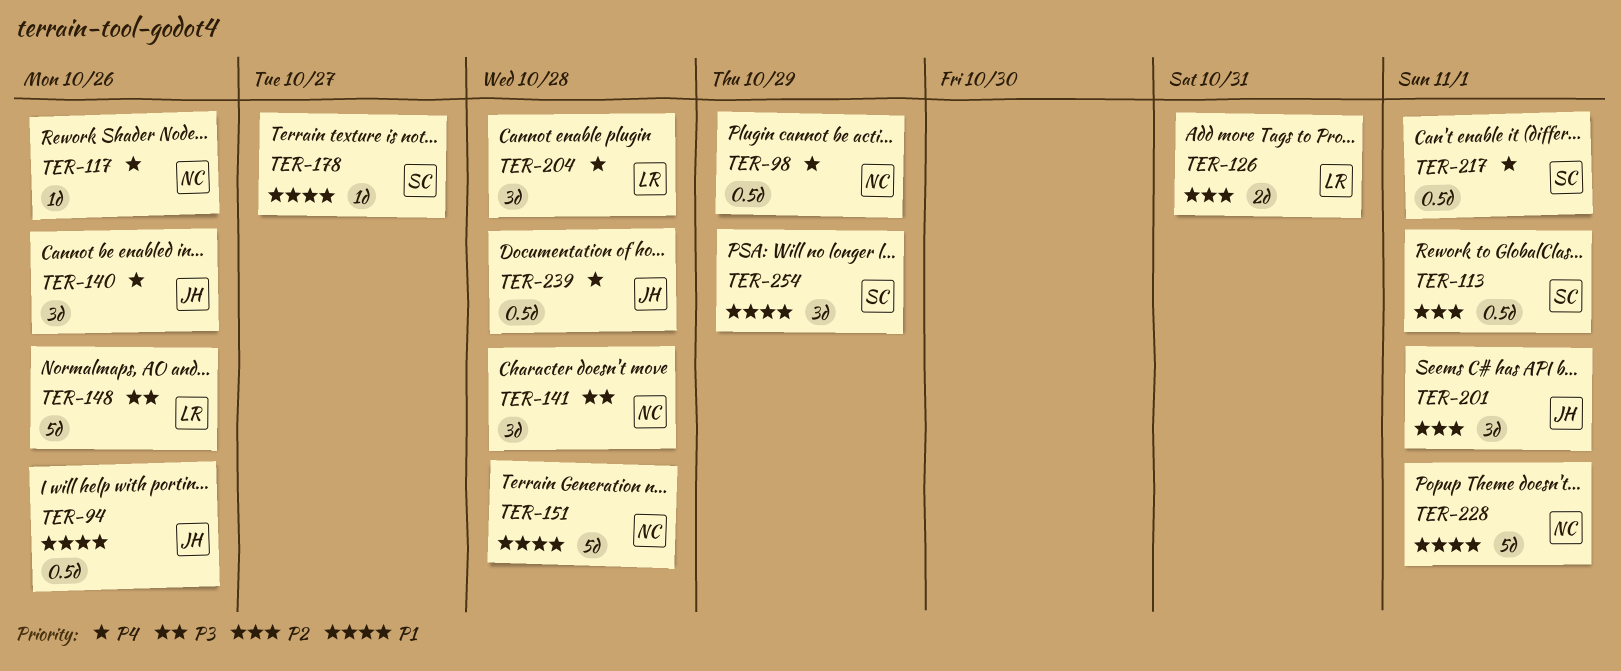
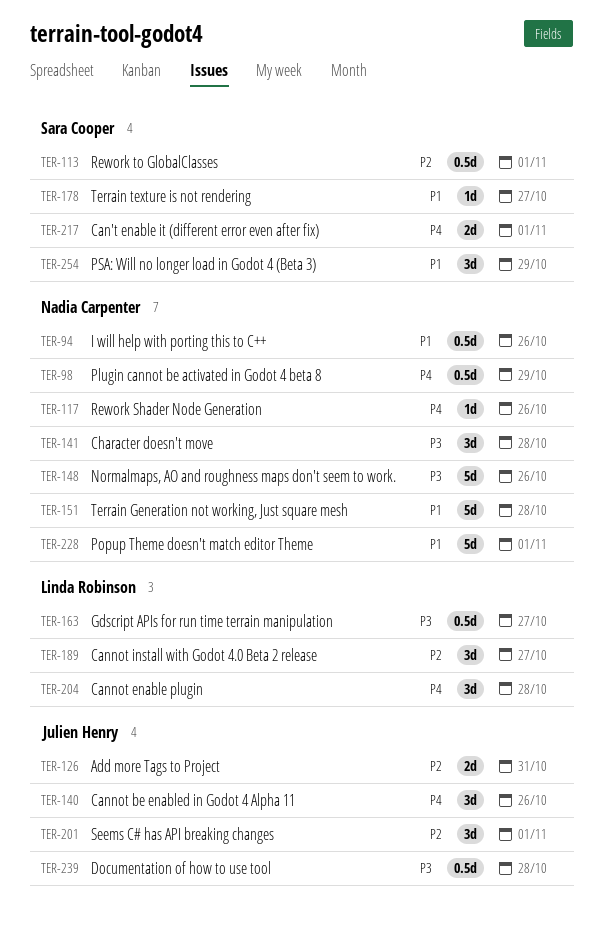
TER-94, owner: Julien Henry -> Nadia Carpenter
TER-126, owner: Linda Robinson -> Julien Henry
TER-148, owner: Linda Robinson -> Nadia Carpenter
TER-163: none -> present
TER-189: none -> present
TER-217, estimate: 0.5d -> 2d
TER-239, priority: P4 -> P3

